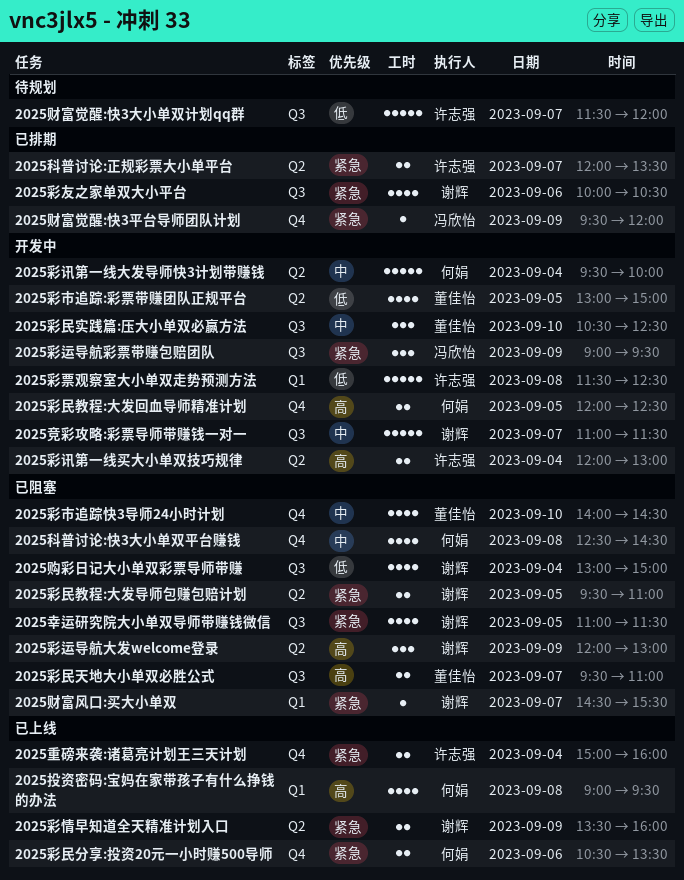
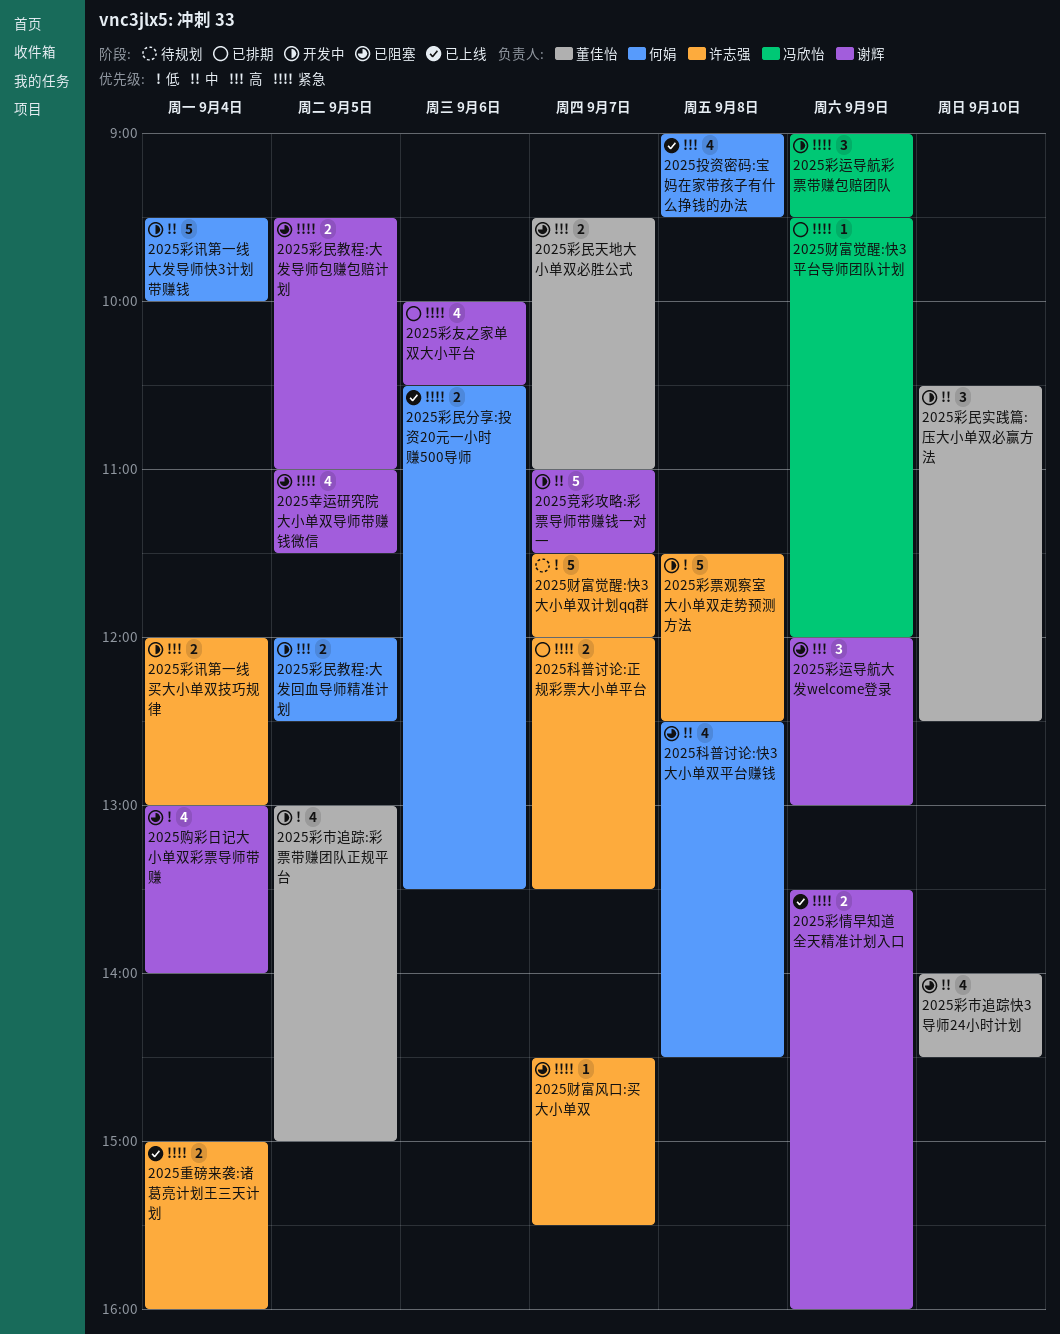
2025财富风口:买大小单双, owner: 谢辉 -> 许志强
2025购彩日记大小单双彩票导师带赚, ends: 15:00 -> 14:00

